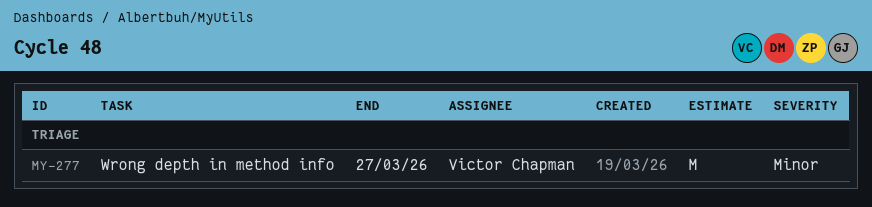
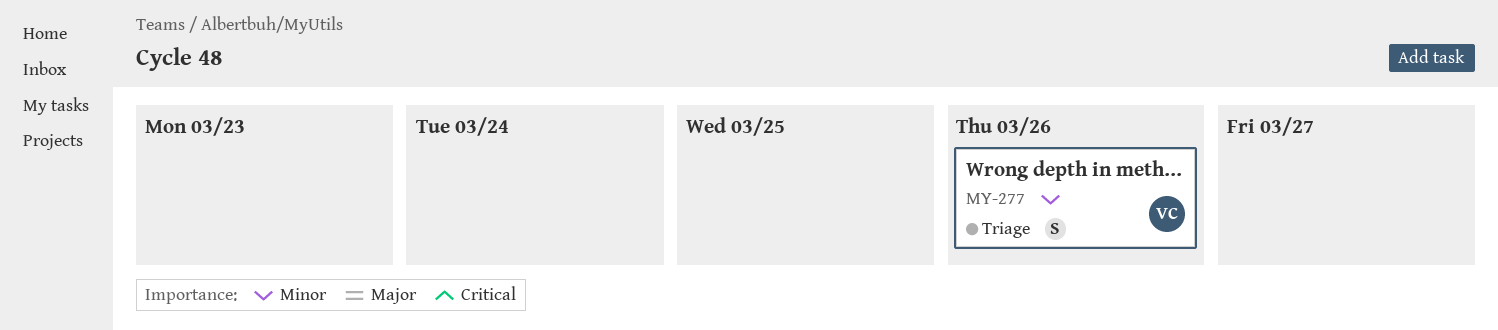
MY-277, estimate: M -> S
MY-277, due: Mar 27 -> Mar 26

